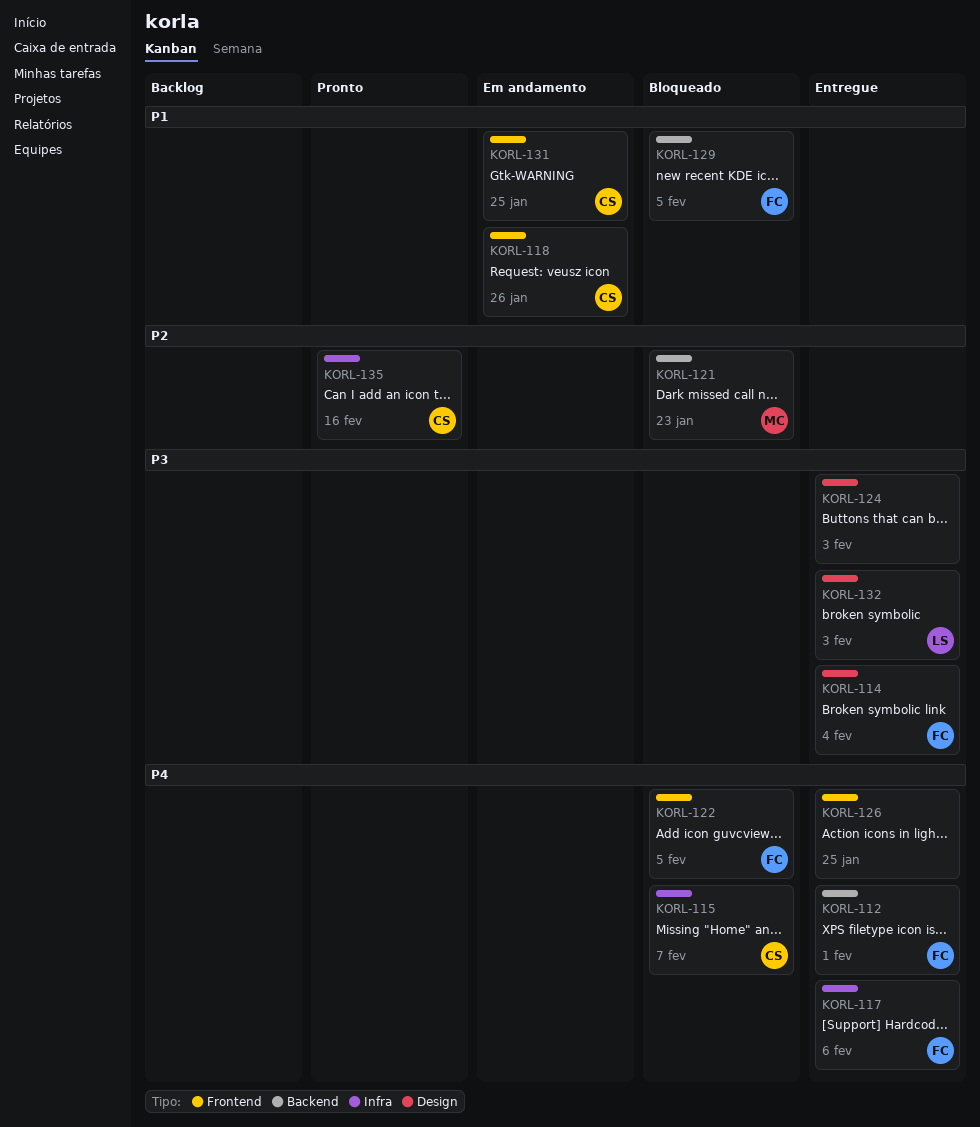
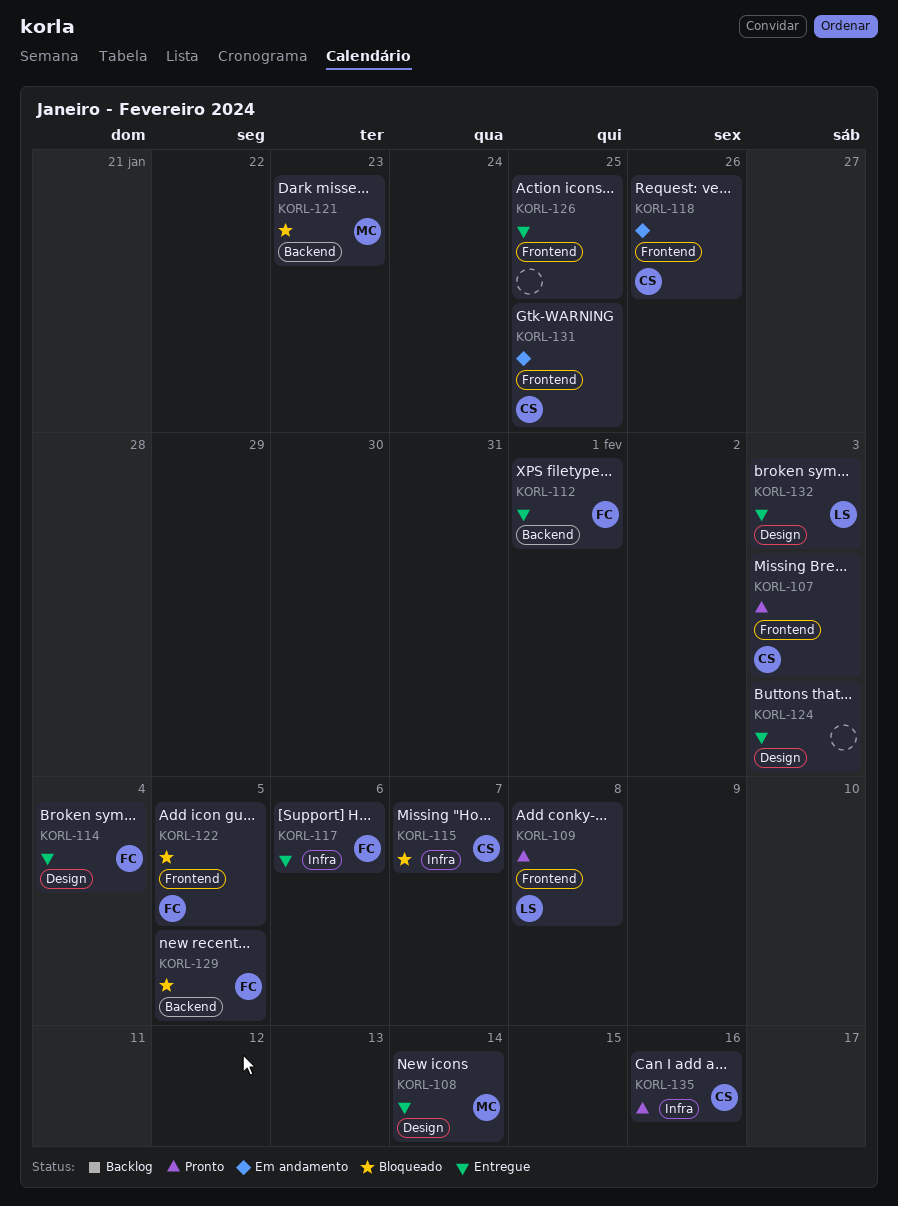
KORL-107: none -> present
KORL-108: none -> present
KORL-109: none -> present

